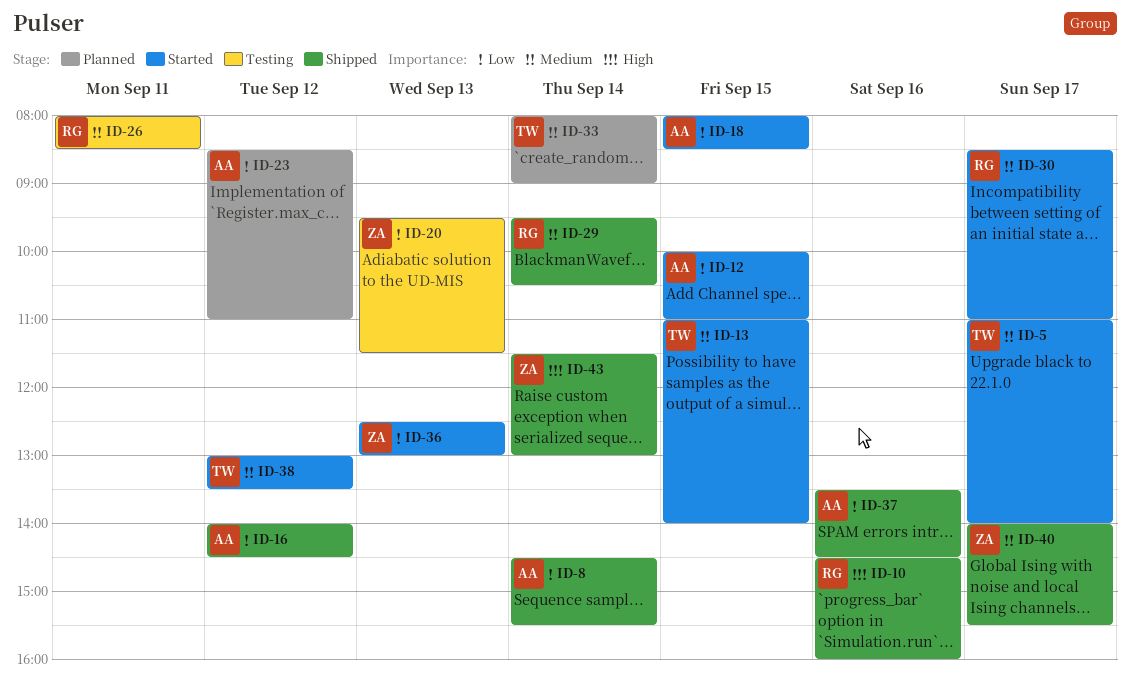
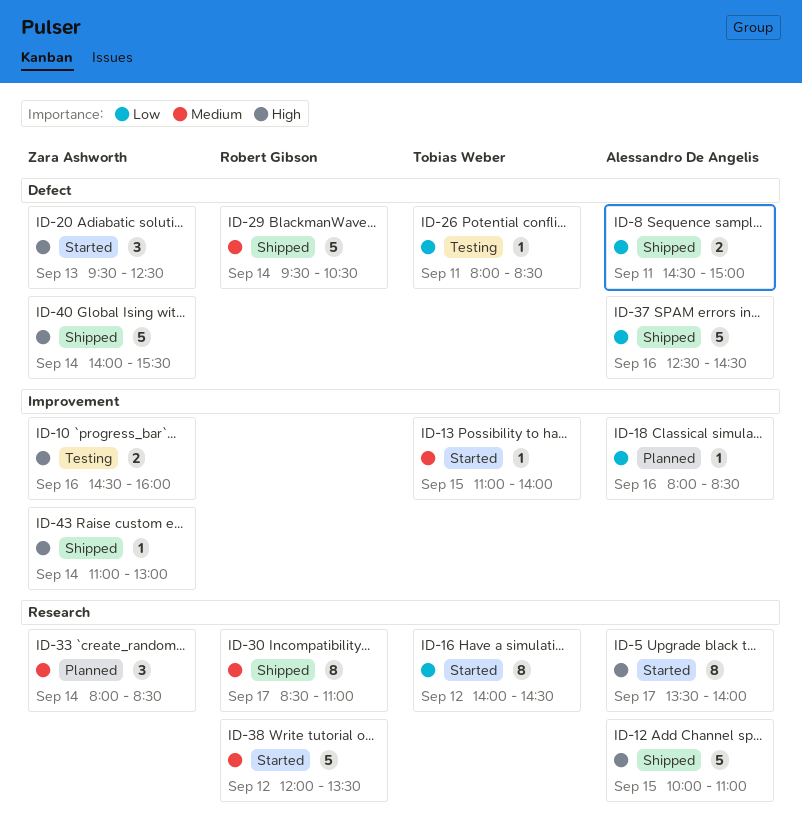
ID-5, owner: Tobias Weber -> Alessandro De Angelis
ID-5, priority: Medium -> High
ID-5, begins: 11:00 -> 13:30
ID-8, day: Sep 14 -> Sep 11
ID-8, ends: 15:30 -> 15:00
ID-10, status: Shipped -> Testing
ID-10, owner: Robert Gibson -> Zara Ashworth
ID-12, status: Started -> Shipped
ID-12, priority: Low -> High
ID-16, status: Shipped -> Started
ID-16, owner: Alessandro De Angelis -> Tobias Weber
ID-18, status: Started -> Planned
ID-18, day: Sep 15 -> Sep 16
ID-20, status: Testing -> Started
ID-20, priority: Low -> High
ID-20, ends: 11:30 -> 12:30
ID-23: present -> none
ID-26, owner: Robert Gibson -> Tobias Weber
ID-26, priority: Medium -> Low
ID-30, status: Started -> Shipped
ID-33, owner: Tobias Weber -> Zara Ashworth
ID-33, ends: 09:00 -> 08:30
ID-36: present -> none
ID-37, begins: 13:30 -> 12:30
ID-38, owner: Tobias Weber -> Robert Gibson
ID-38, begins: 13:00 -> 12:00
ID-40, priority: Medium -> High
ID-40, day: Sep 17 -> Sep 14
ID-43, begins: 11:30 -> 11:00

